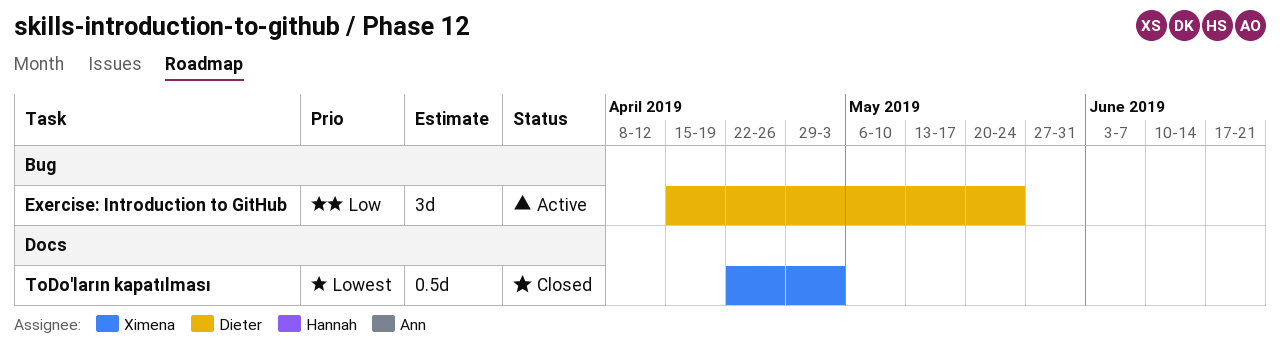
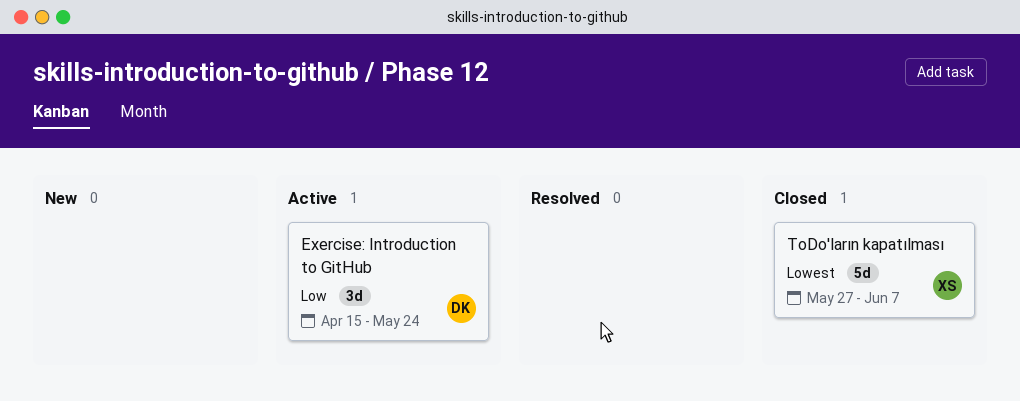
ToDo'ların kapatılması, estimate: 0.5d -> 5d
ToDo'ların kapatılması, start: Apr 22 -> May 27
ToDo'ların kapatılması, due: May 3 -> Jun 7

